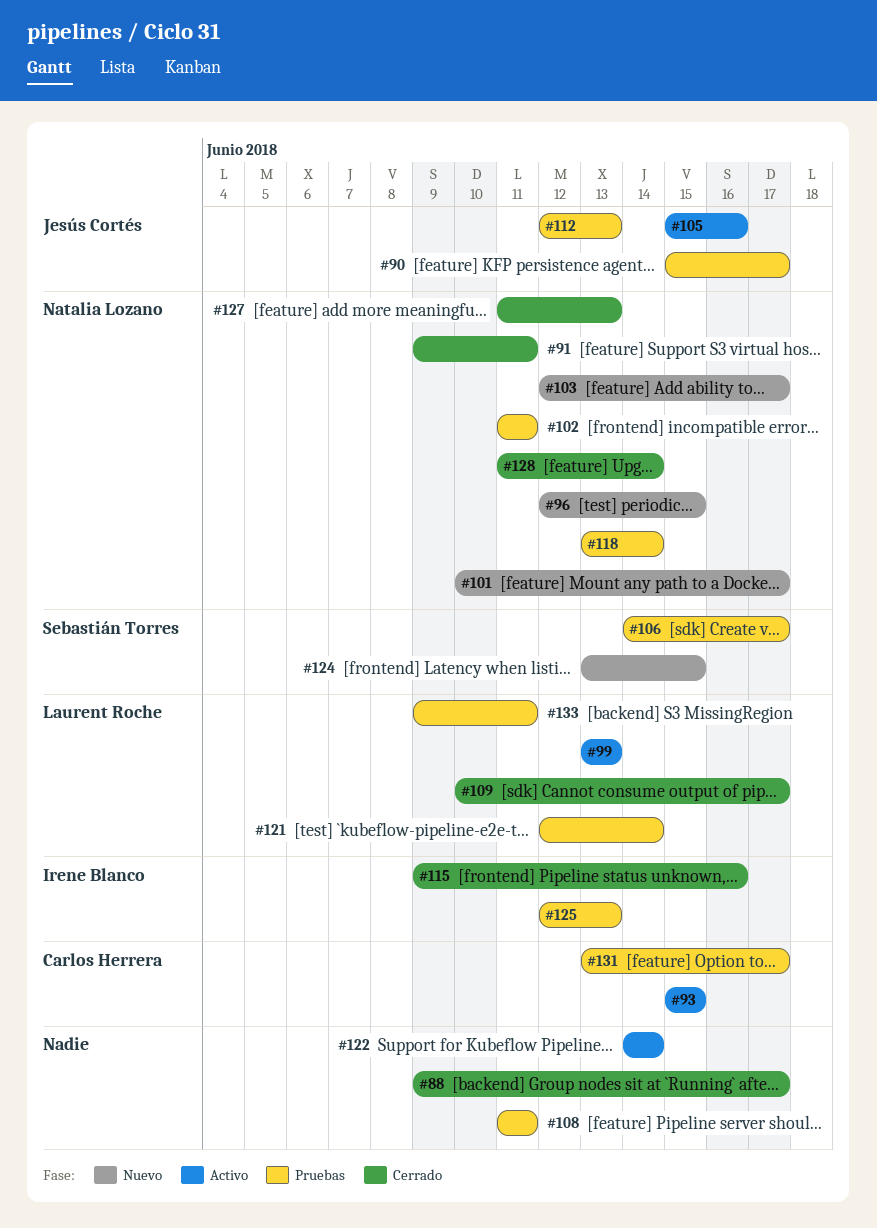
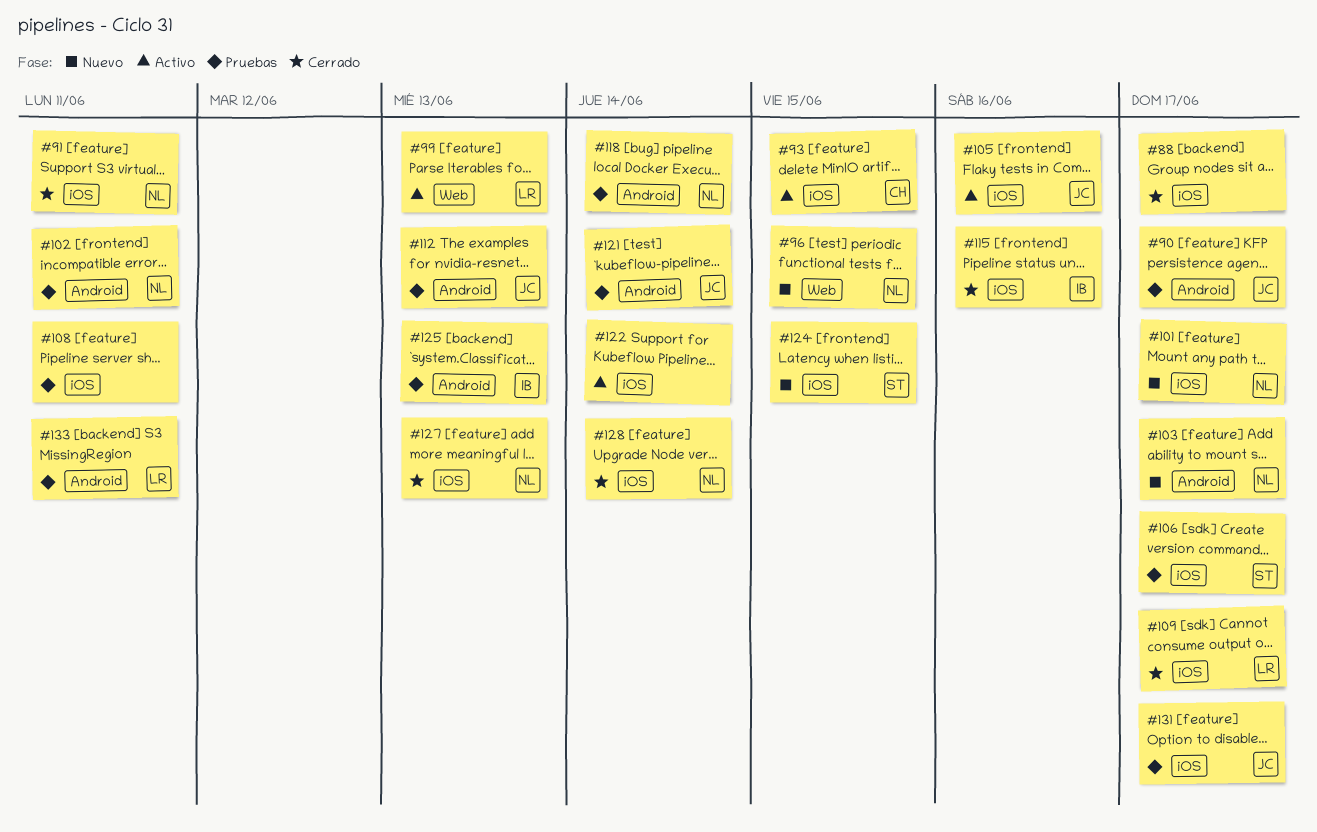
#121, owner: Laurent Roche -> Jesús Cortés
#131, owner: Carlos Herrera -> Jesús Cortés

